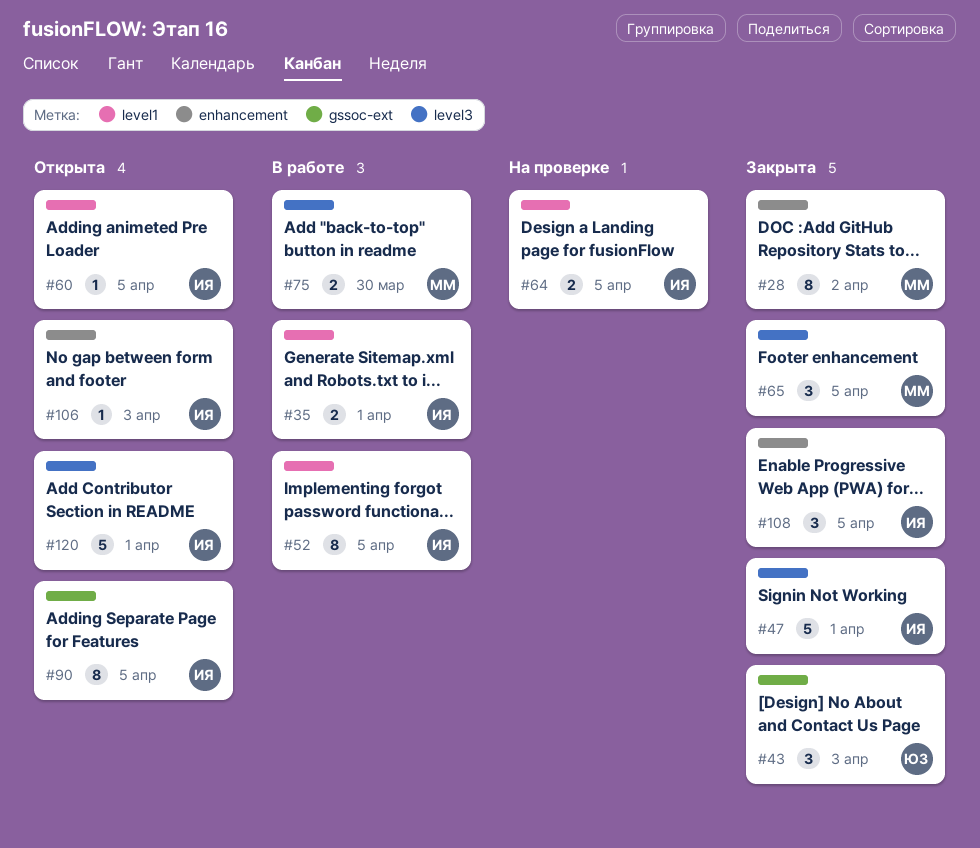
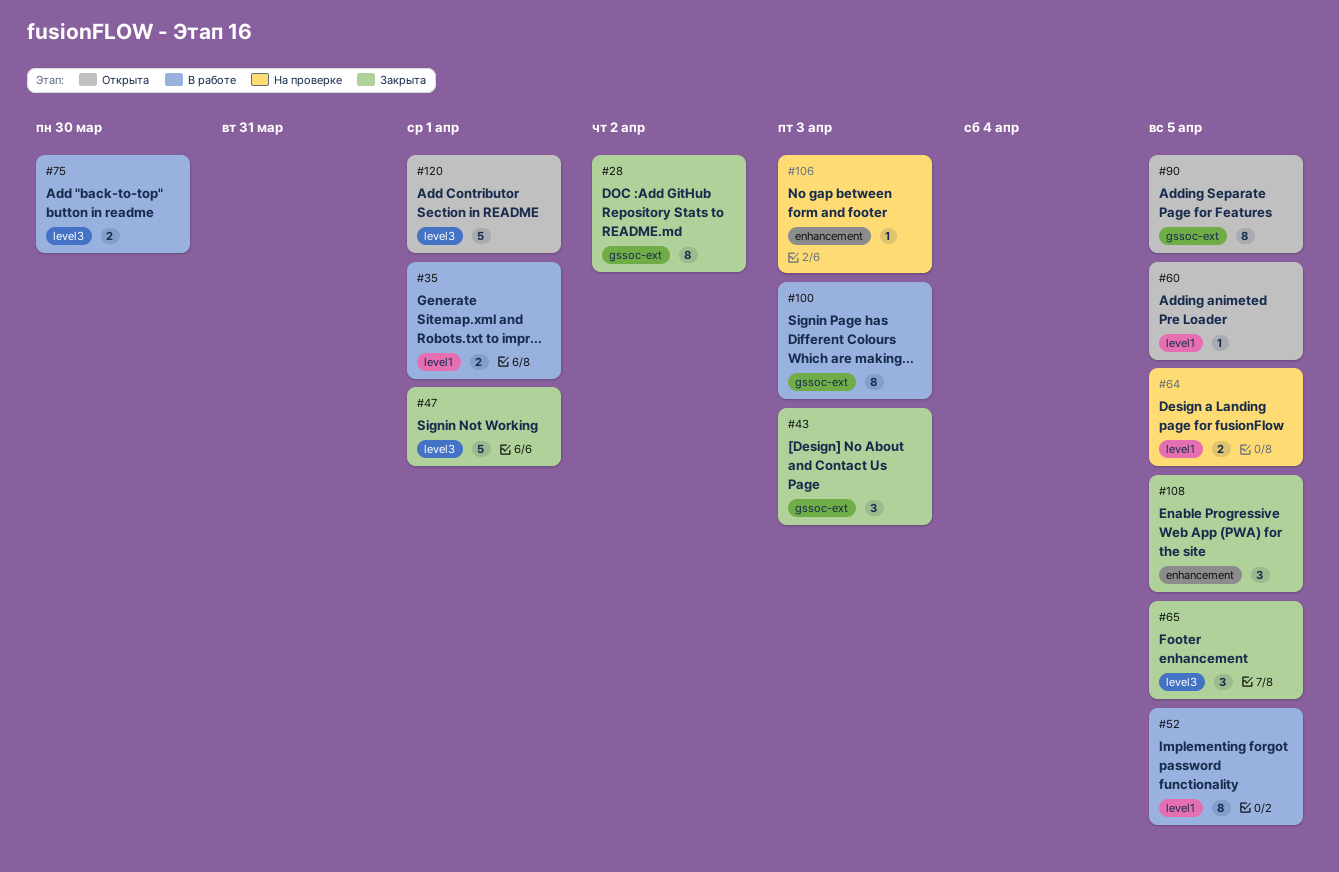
#28, label: enhancement -> gssoc-ext
#100: none -> present
#106, status: Открыта -> На проверке

